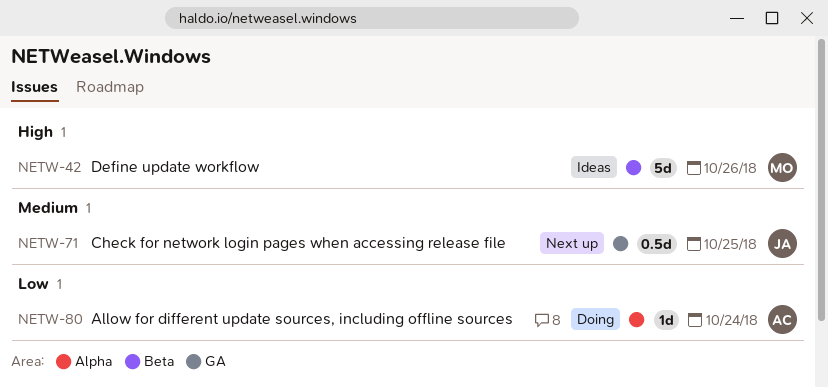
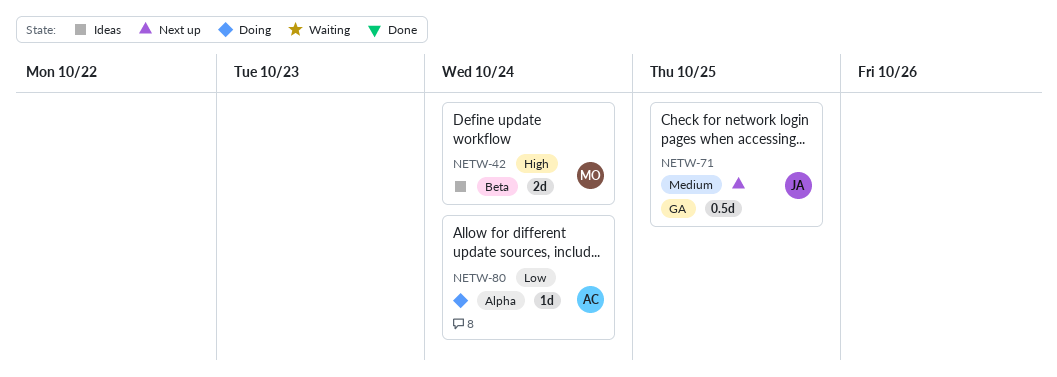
NETW-42, estimate: 5d -> 2d
NETW-42, due: Oct 26 -> Oct 24

